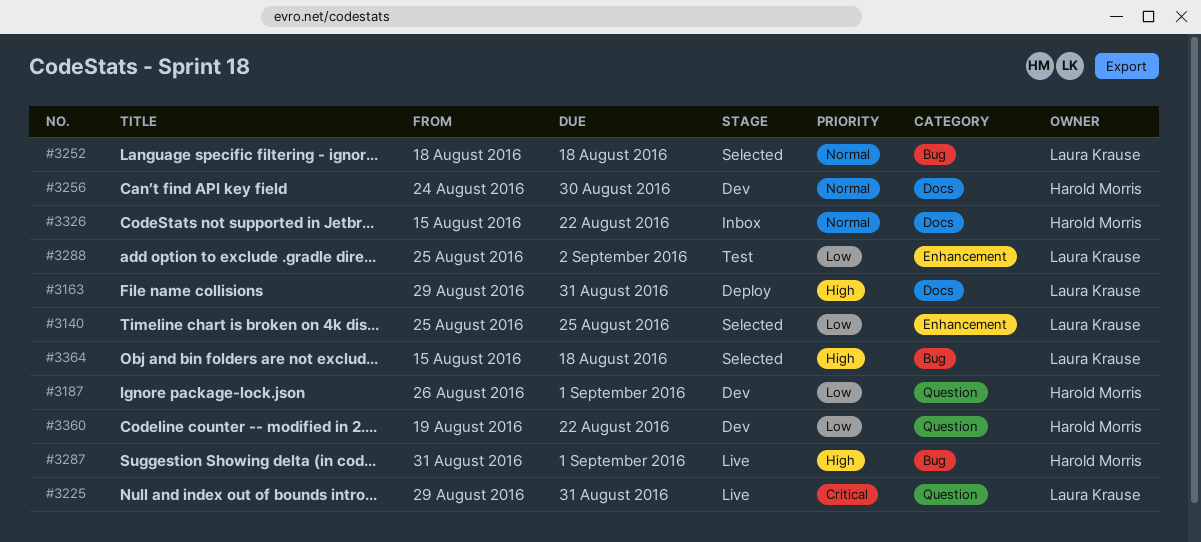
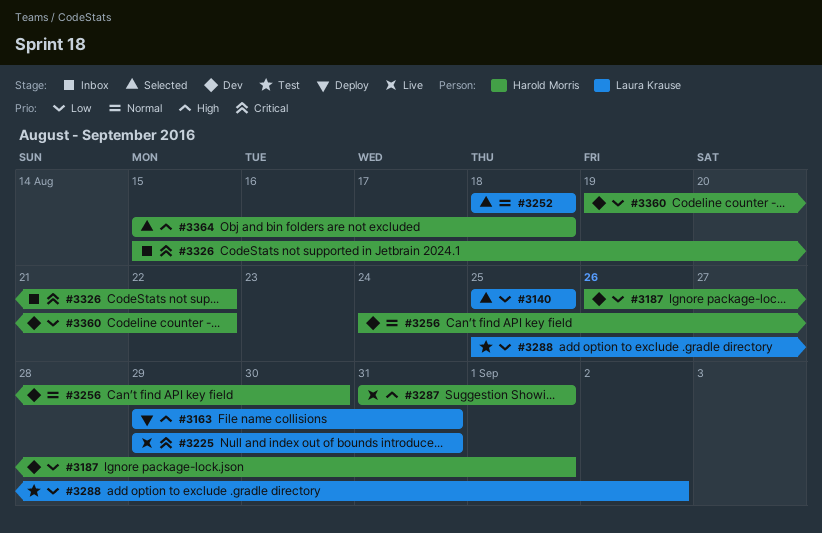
#3326, priority: Normal -> Critical
#3364, owner: Laura Krause -> Harold Morris

